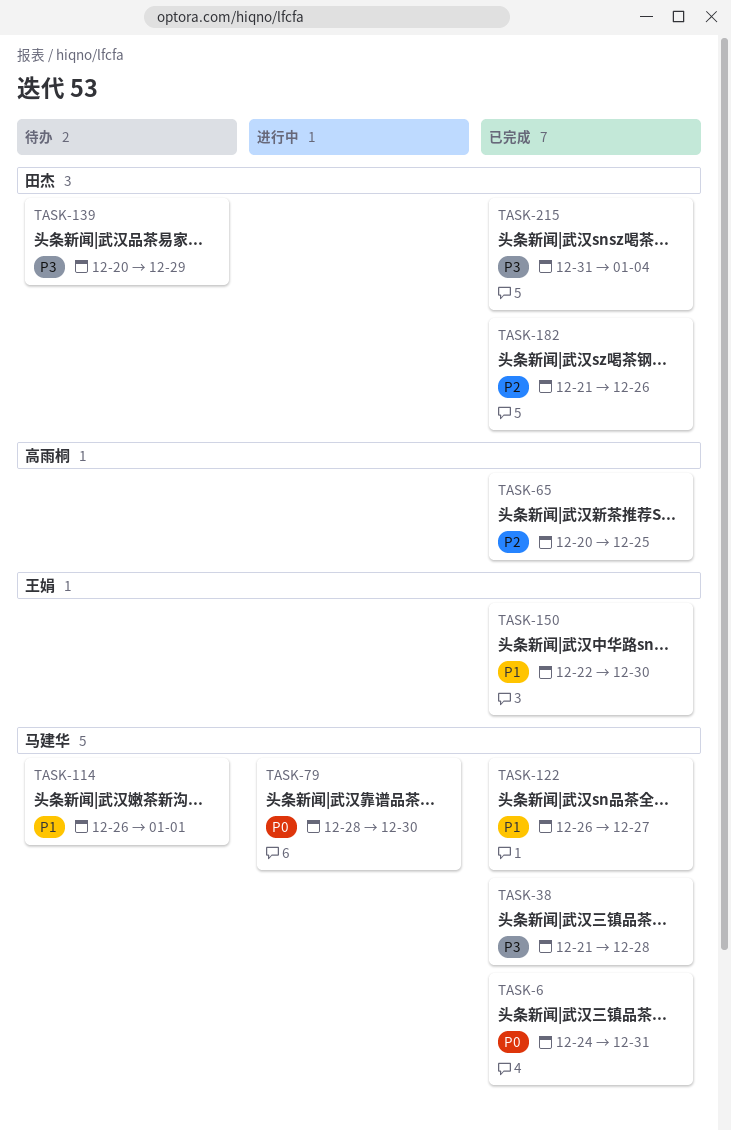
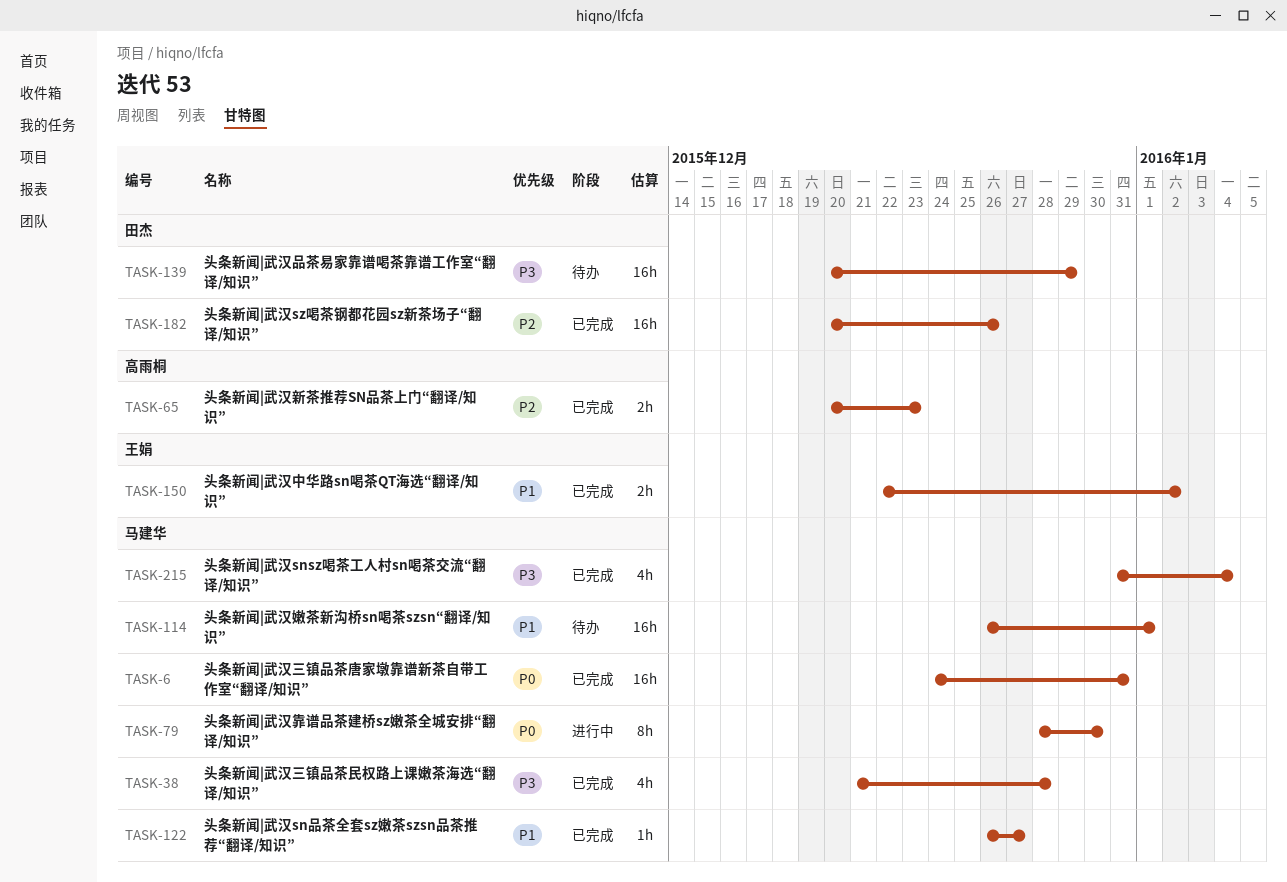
TASK-65, due: Dec 25 -> Dec 23
TASK-150, due: Dec 30 -> Jan 2
TASK-182, start: Dec 21 -> Dec 20
TASK-215, owner: 田杰 -> 马建华

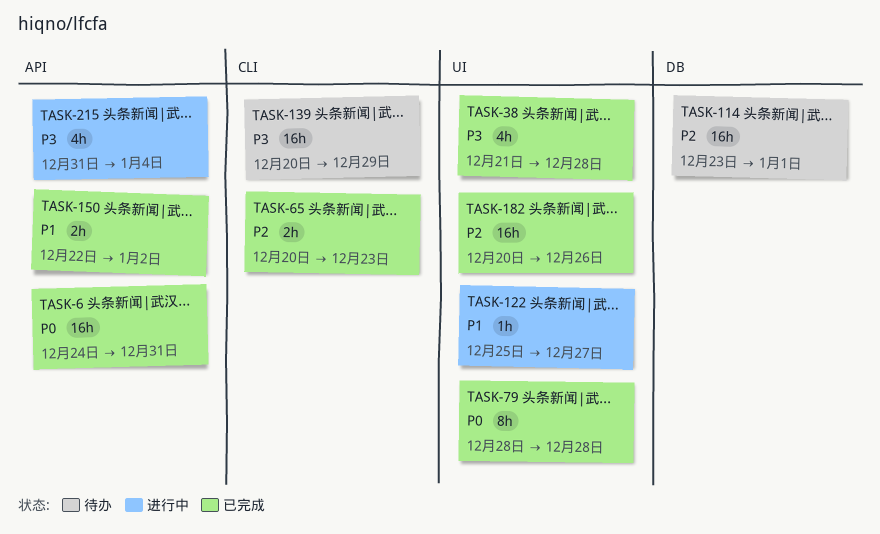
TASK-79, status: 进行中 -> 已完成
TASK-79, due: Dec 30 -> Dec 28
TASK-114, priority: P1 -> P2
TASK-114, start: Dec 26 -> Dec 23
TASK-122, status: 已完成 -> 进行中
TASK-122, start: Dec 26 -> Dec 25
TASK-215, status: 已完成 -> 进行中

